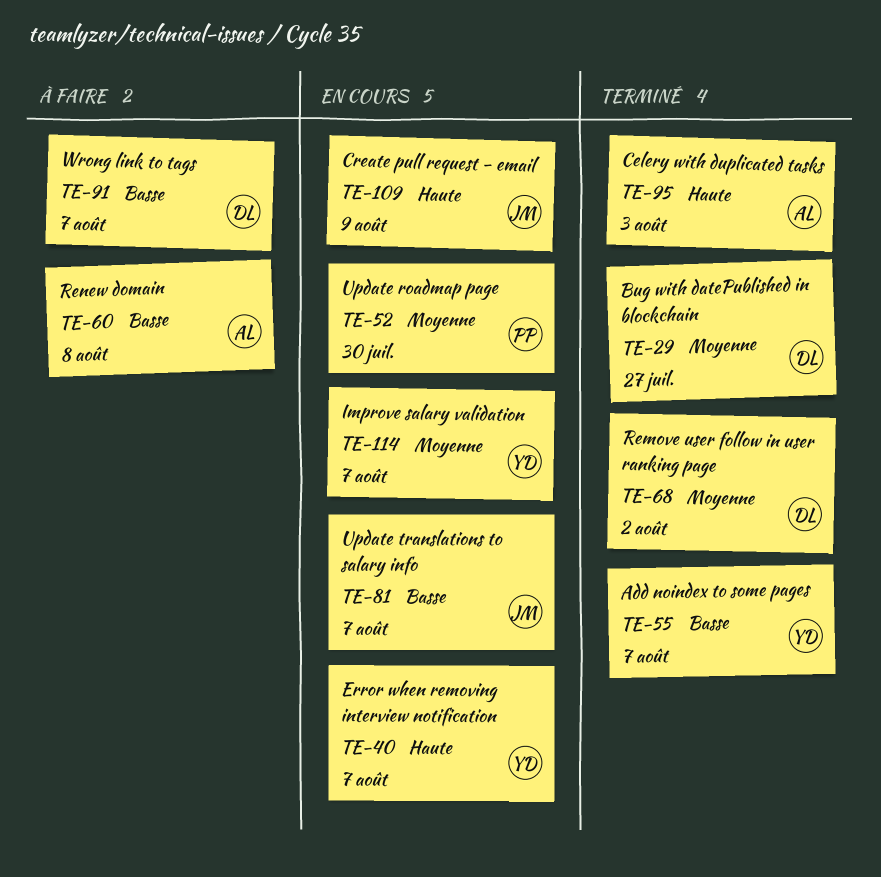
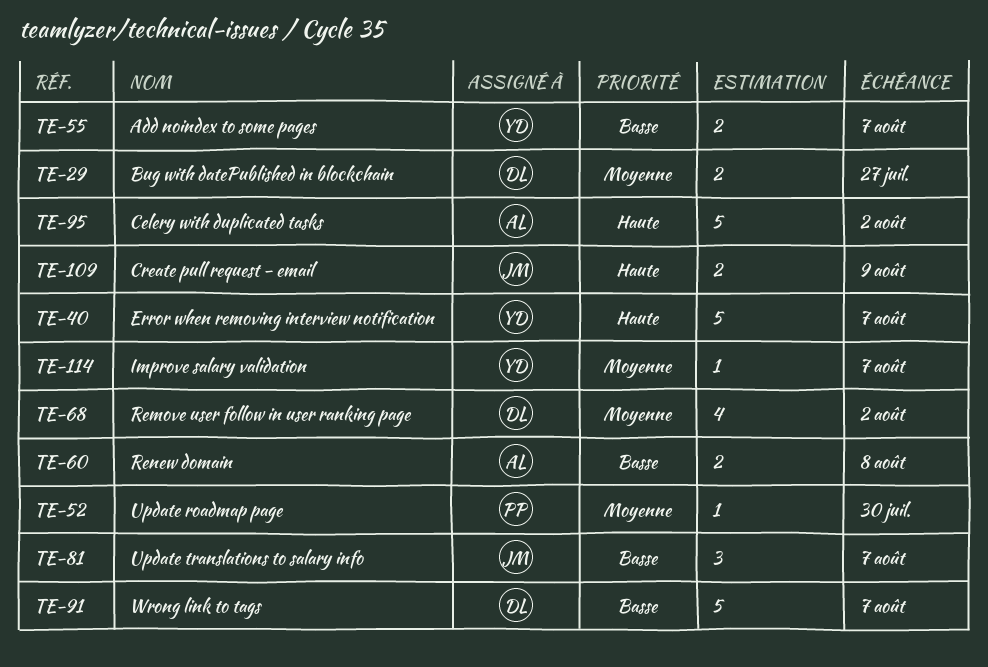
TE-95, due: Aug 3 -> Aug 2

